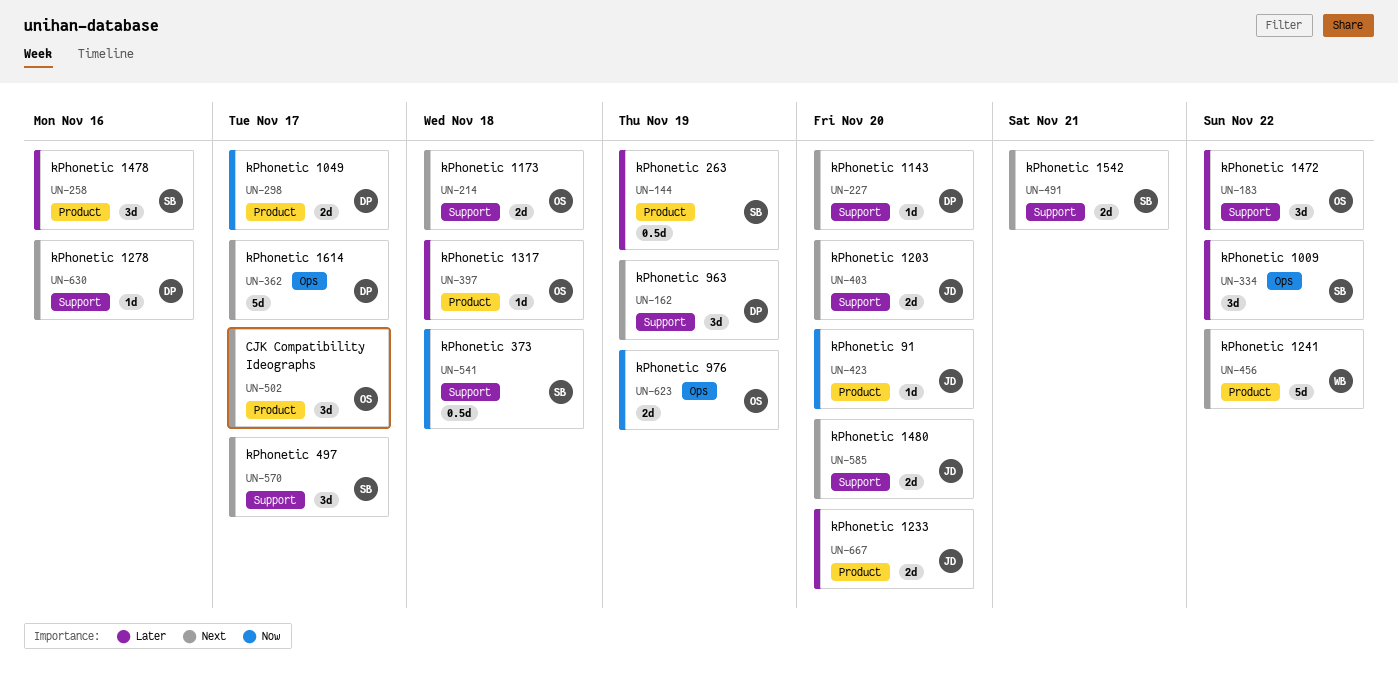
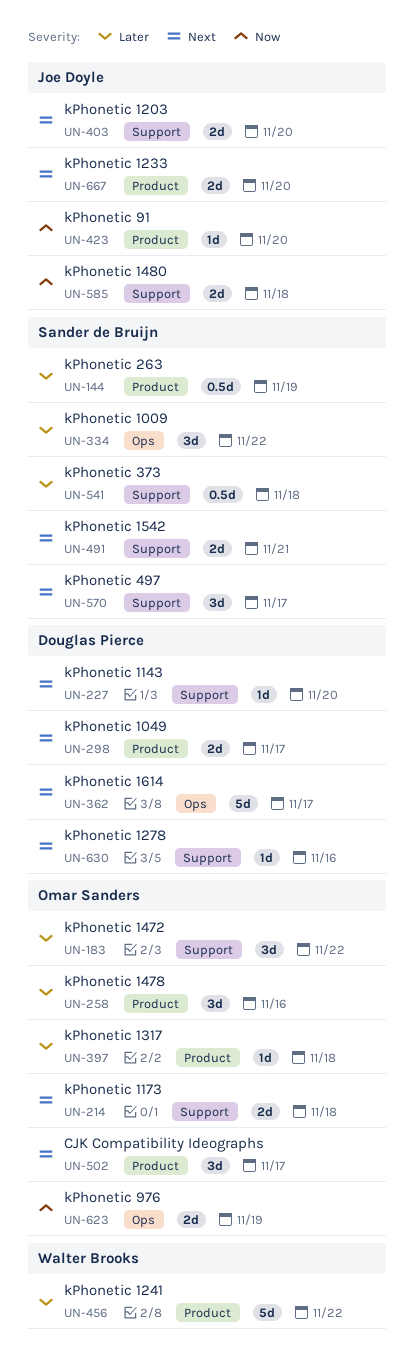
UN-162: present -> none
UN-258, owner: Sander de Bruijn -> Omar Sanders
UN-298, priority: Now -> Next
UN-456, priority: Next -> Later
UN-541, priority: Now -> Later
UN-585, priority: Next -> Now
UN-585, due: Nov 20 -> Nov 18
UN-667, priority: Later -> Next

